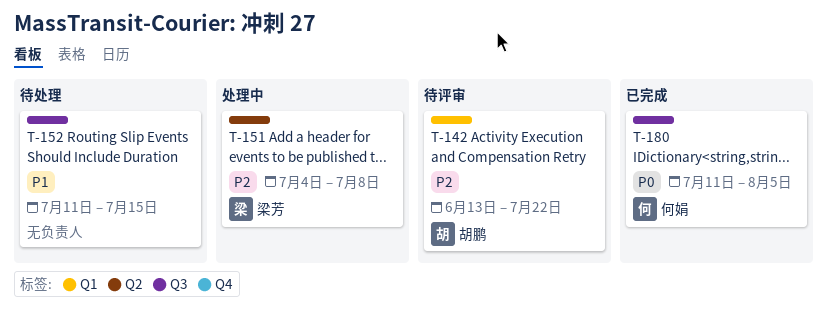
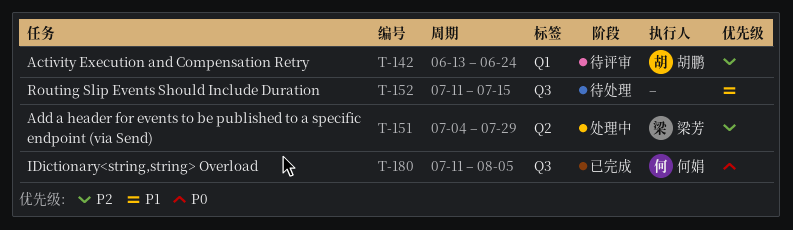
T-142, due: Jul 22 -> Jun 24
T-151, due: Jul 8 -> Jul 29

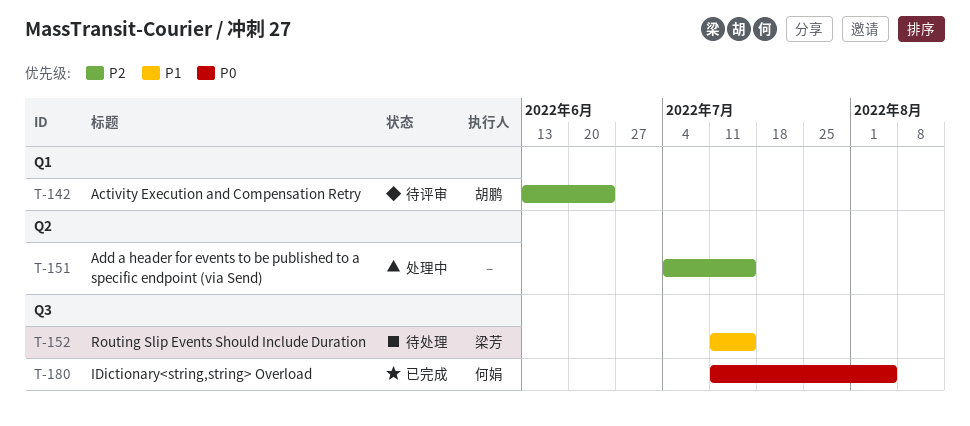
T-151, owner: 梁芳 -> none
T-151, due: Jul 29 -> Jul 15
T-152, owner: none -> 梁芳

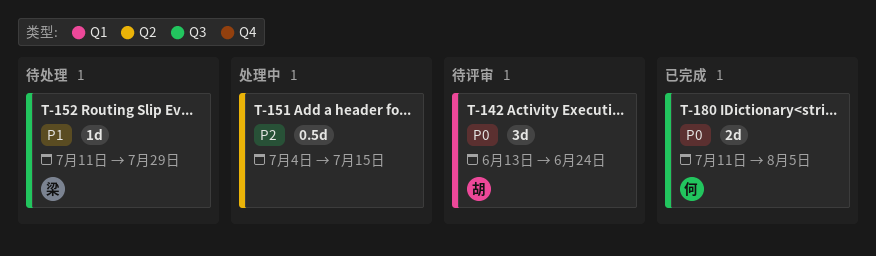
T-142, priority: P2 -> P0
T-152, due: Jul 15 -> Jul 29

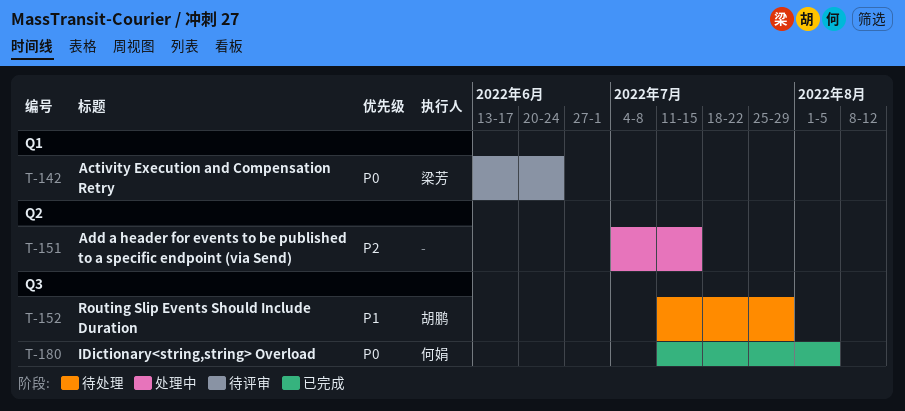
T-142, owner: 胡鹏 -> 梁芳
T-152, owner: 梁芳 -> 胡鹏

